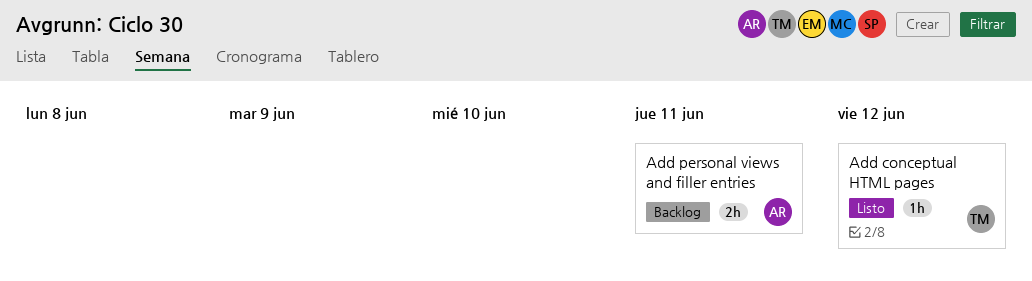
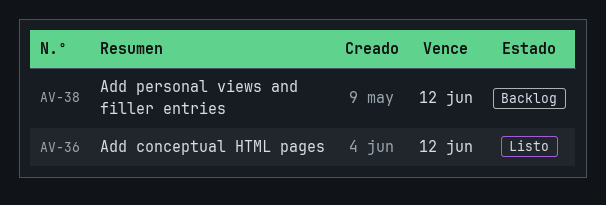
Add personal views and filler entries, due: Jun 11 -> Jun 12

